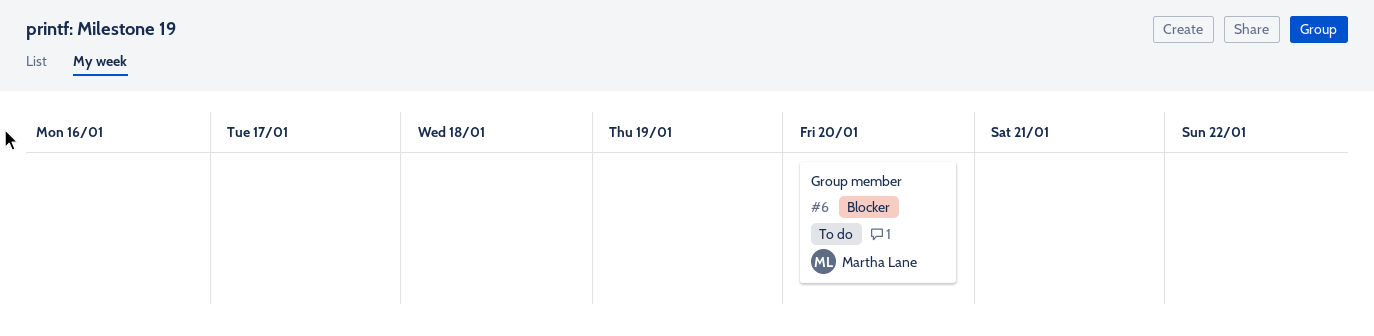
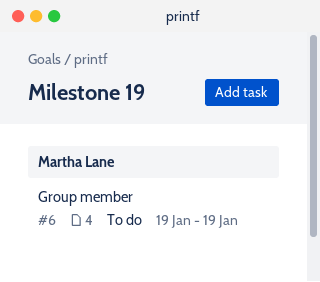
#6, due: Jan 20 -> Jan 19

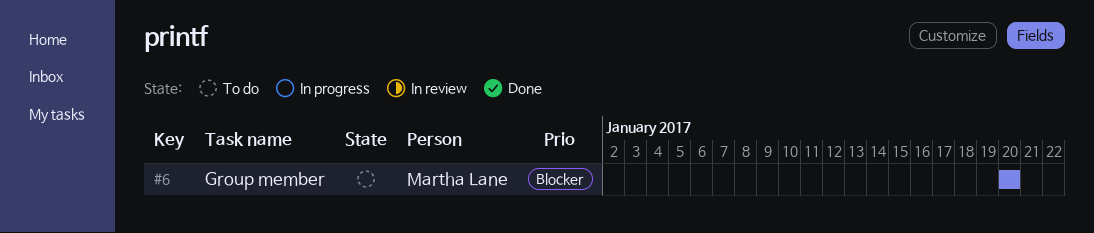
#6, start: Jan 19 -> Jan 20
#6, due: Jan 19 -> Jan 20

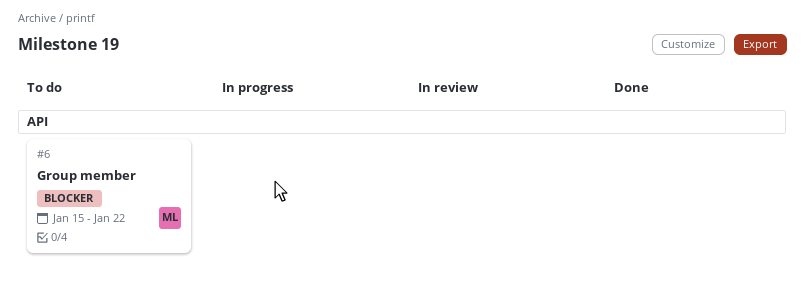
#6, start: Jan 20 -> Jan 15
#6, due: Jan 20 -> Jan 22

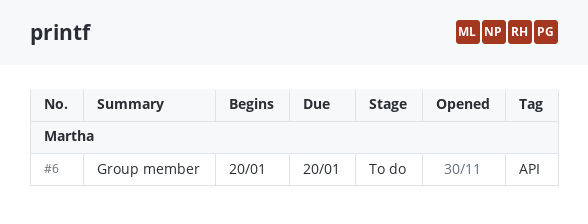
#6, start: Jan 15 -> Jan 20
#6, due: Jan 22 -> Jan 20

